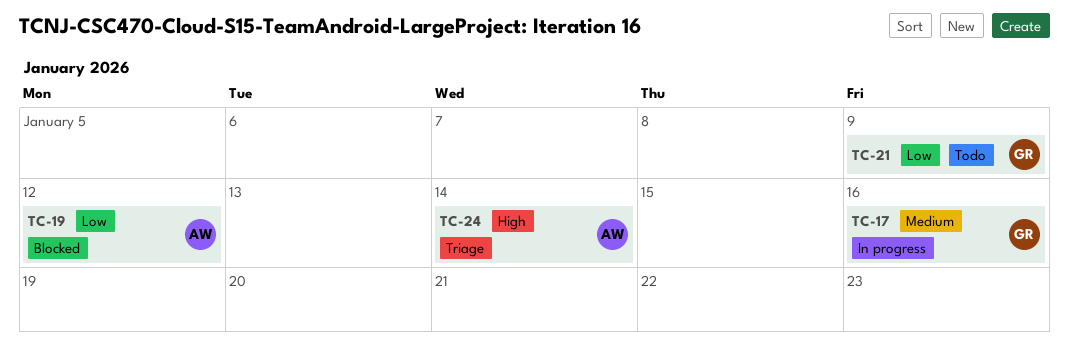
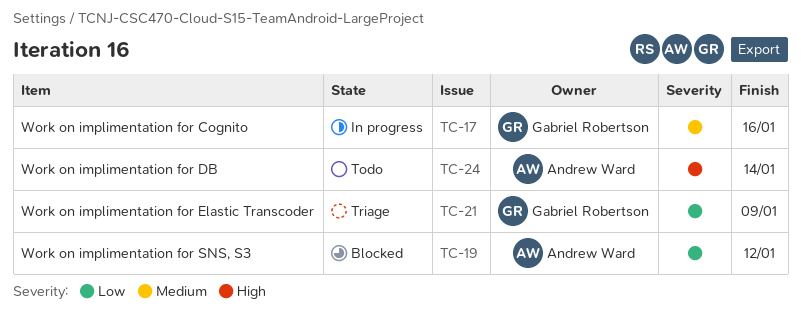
TC-21, status: Todo -> Triage
TC-24, status: Triage -> Todo

